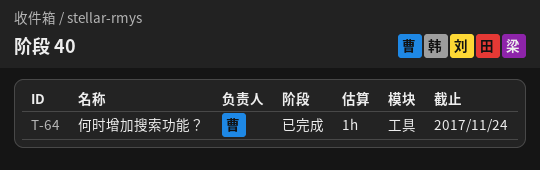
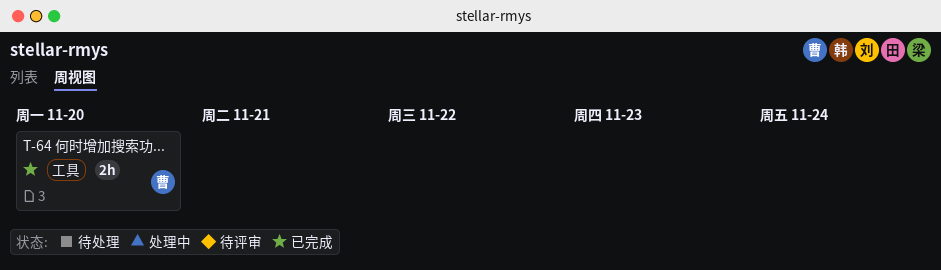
T-64, estimate: 1h -> 2h
T-64, due: Nov 24 -> Nov 20

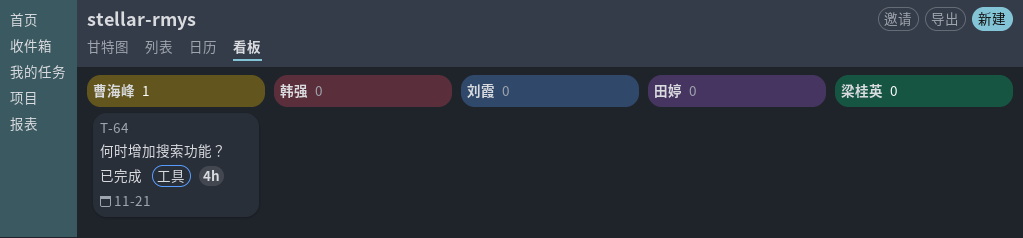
T-64, estimate: 2h -> 4h
T-64, due: Nov 20 -> Nov 21

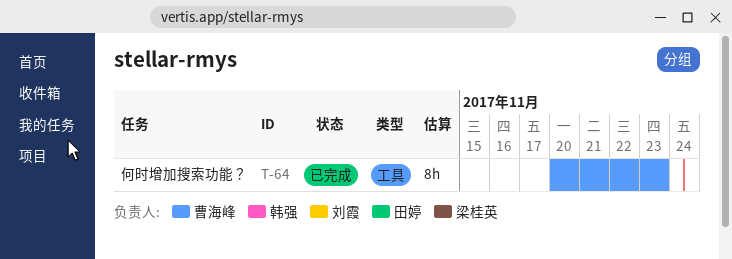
T-64, estimate: 4h -> 8h
T-64, due: Nov 21 -> Nov 23

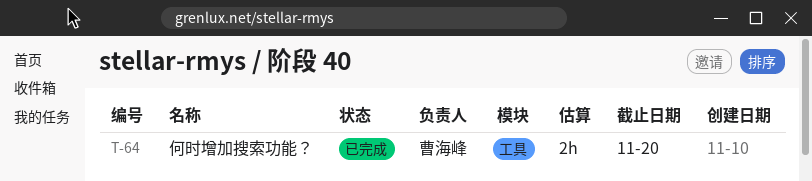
T-64, estimate: 8h -> 2h
T-64, due: Nov 23 -> Nov 20

